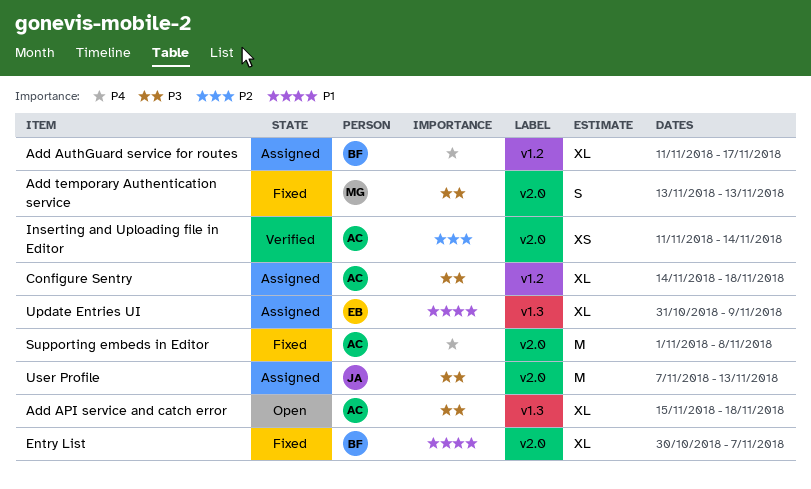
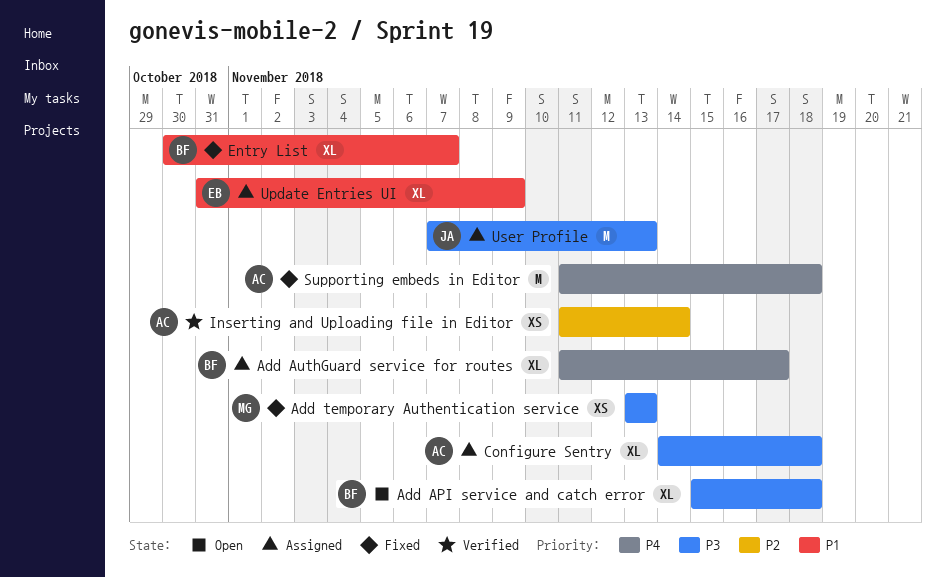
Add API service and catch error, owner: AC -> BF
Add temporary Authentication service, estimate: S -> XS
Supporting embeds in Editor, start: Nov 1 -> Nov 11
Supporting embeds in Editor, due: Nov 8 -> Nov 18

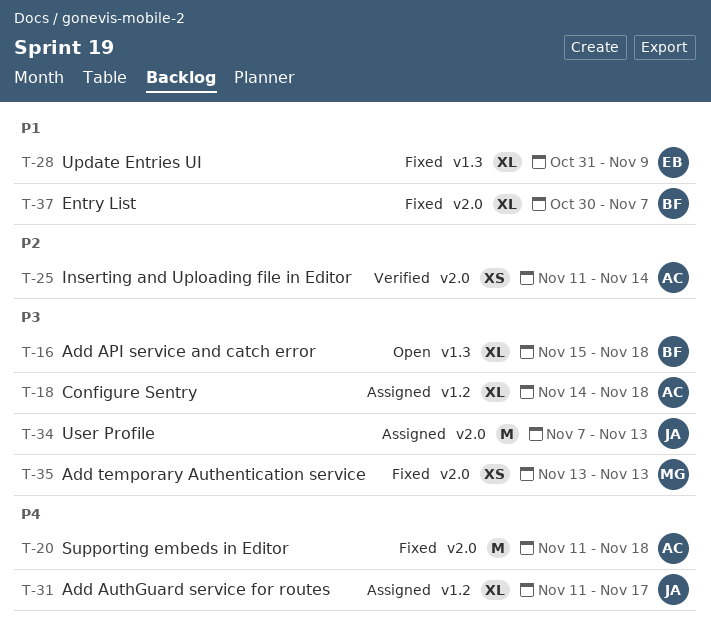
Add AuthGuard service for routes, owner: BF -> JA
Update Entries UI, status: Assigned -> Fixed

